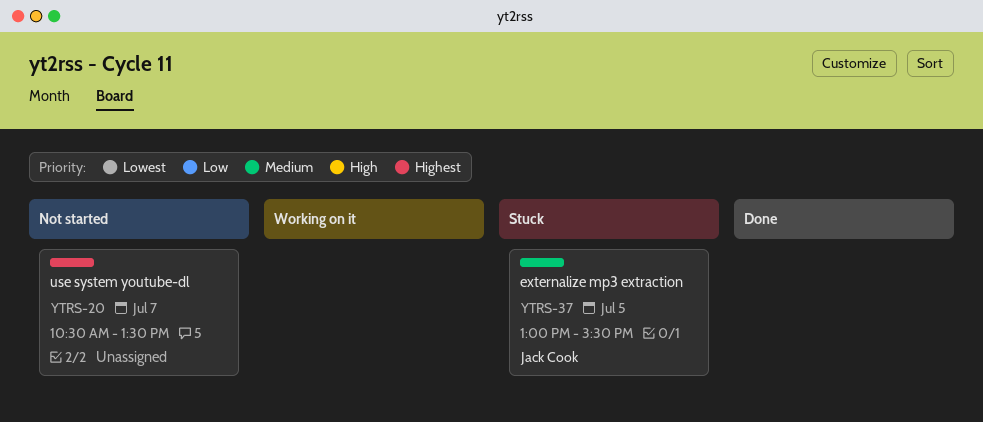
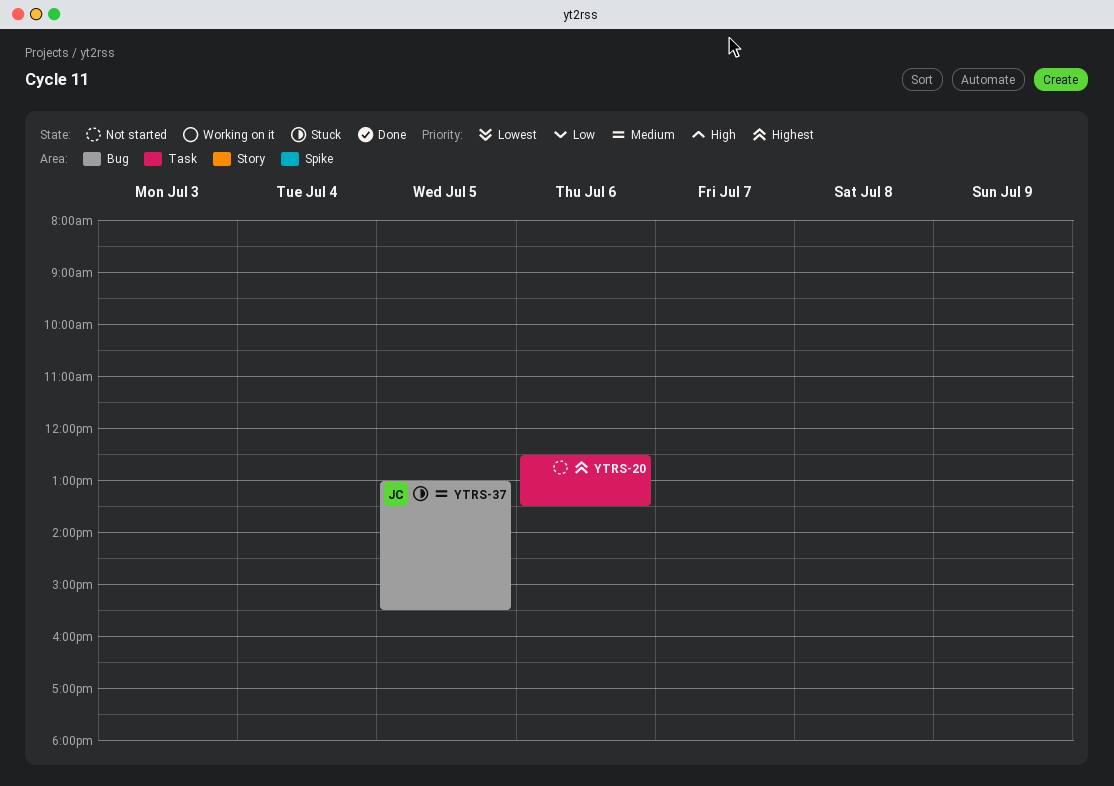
YTRS-20, day: Jul 7 -> Jul 6
YTRS-20, begins: 10:30 -> 12:30

